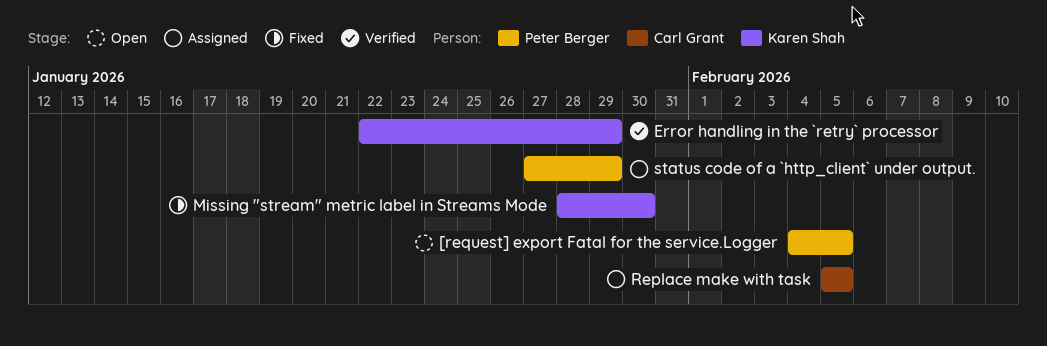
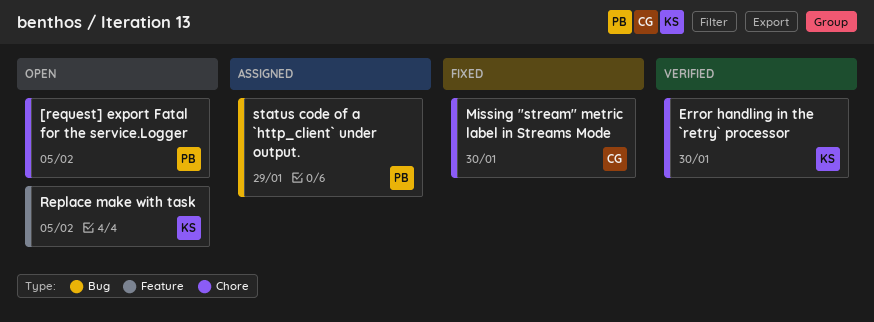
Error handling in the `retry` processor, due: Jan 29 -> Jan 30
Missing "stream" metric label in Streams Mode, owner: Karen Shah -> Carl Grant
Replace make with task, status: Assigned -> Open
Replace make with task, owner: Carl Grant -> Karen Shah

